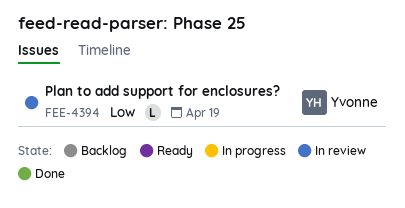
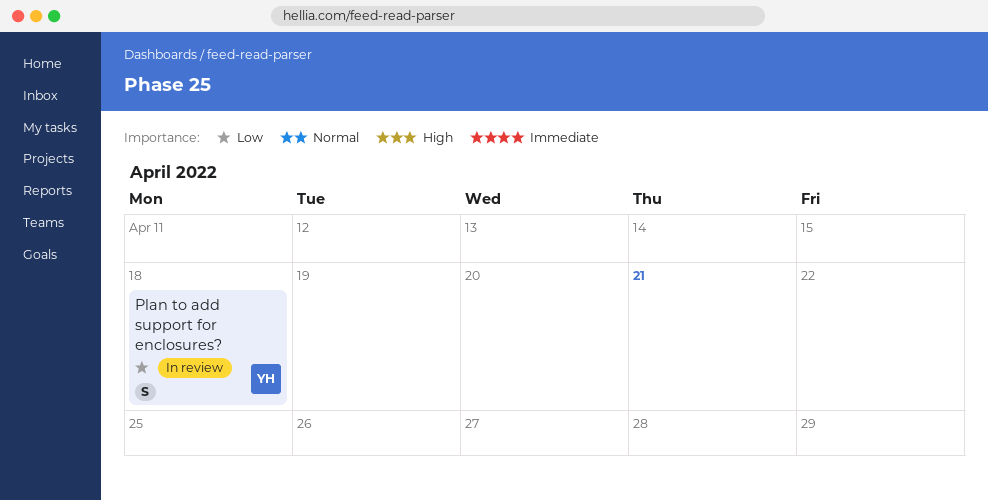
Plan to add support for enclosures?, estimate: L -> S
Plan to add support for enclosures?, due: Apr 19 -> Apr 18

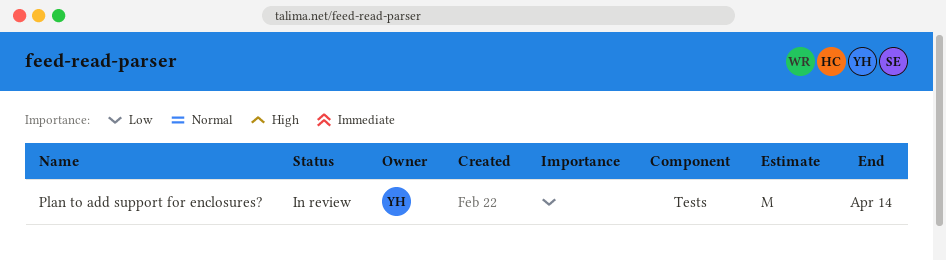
Plan to add support for enclosures?, estimate: S -> M
Plan to add support for enclosures?, due: Apr 18 -> Apr 14

